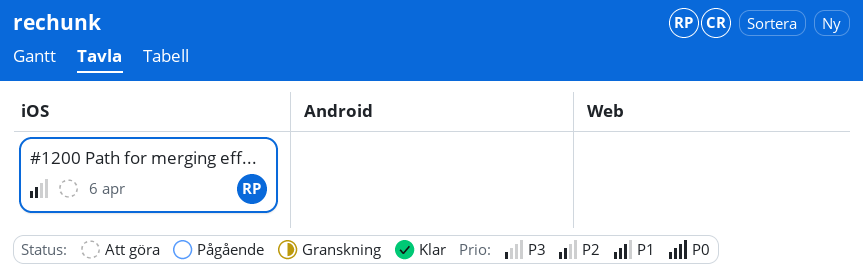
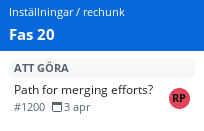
#1200, due: Apr 6 -> Apr 3

